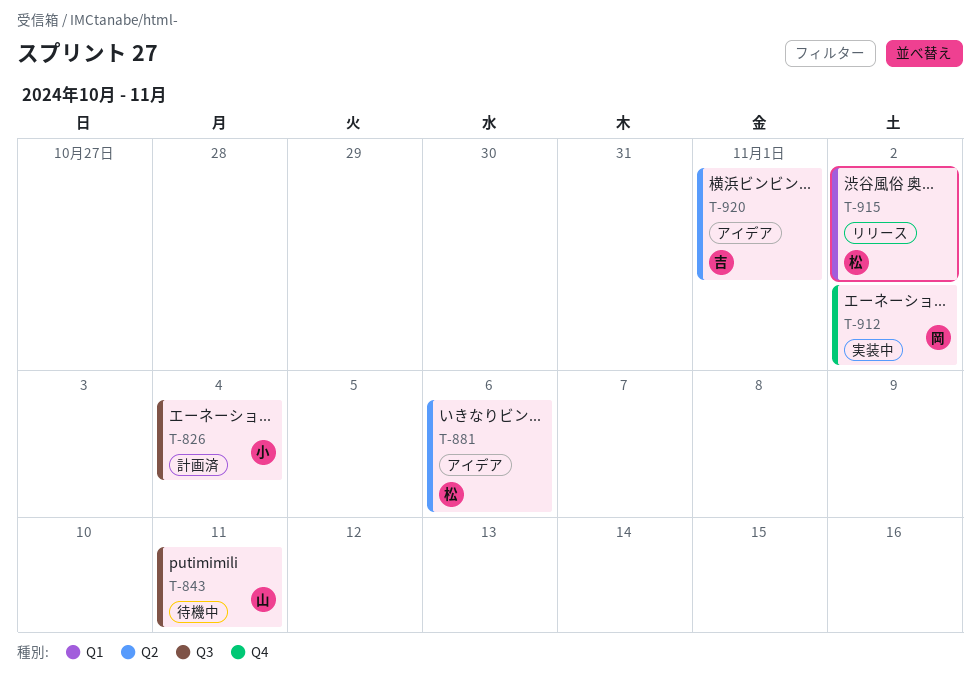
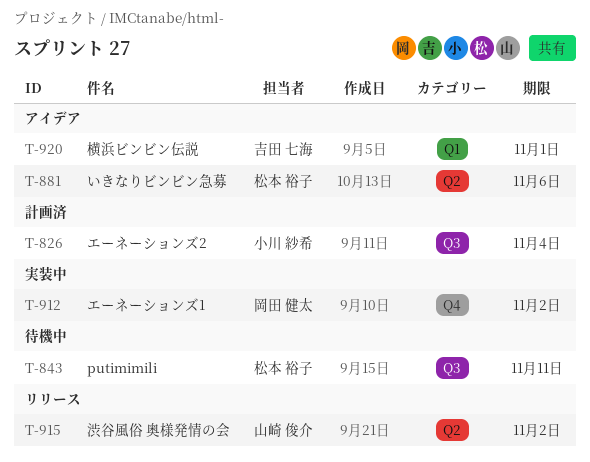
T-843, owner: 山崎 俊介 -> 松本 裕子
T-915, owner: 松本 裕子 -> 山崎 俊介
T-915, label: Q1 -> Q2
T-920, label: Q2 -> Q1

